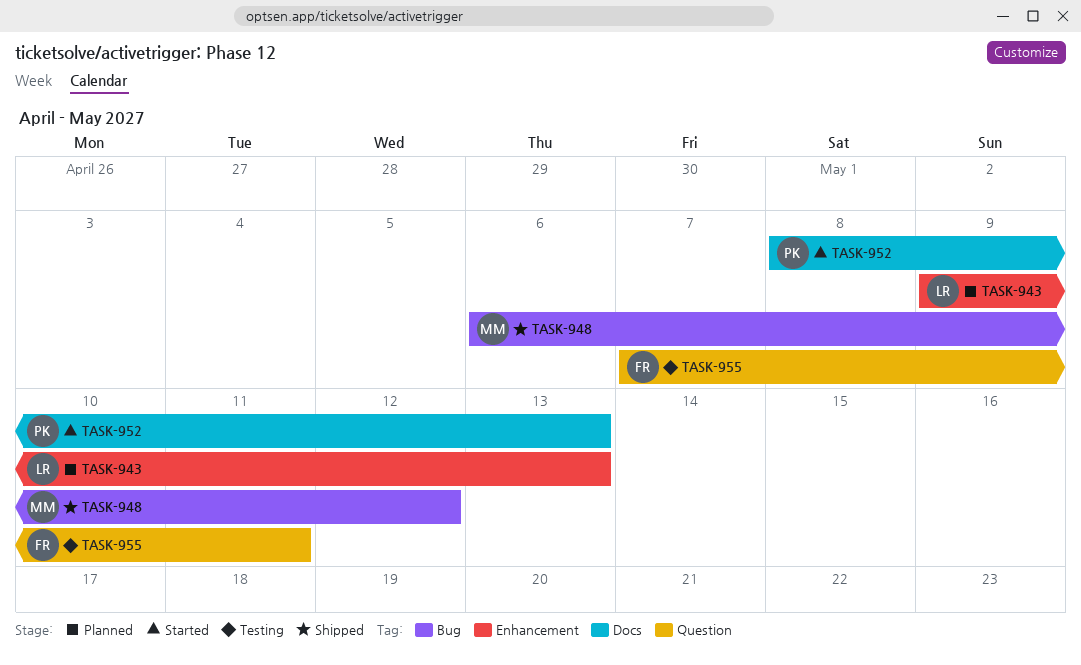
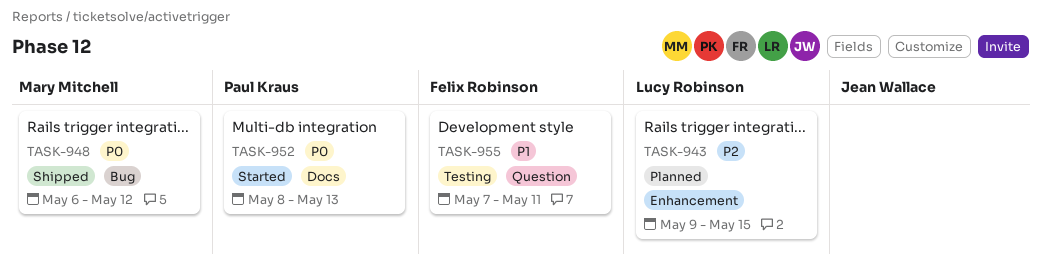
TASK-943, due: May 13 -> May 15

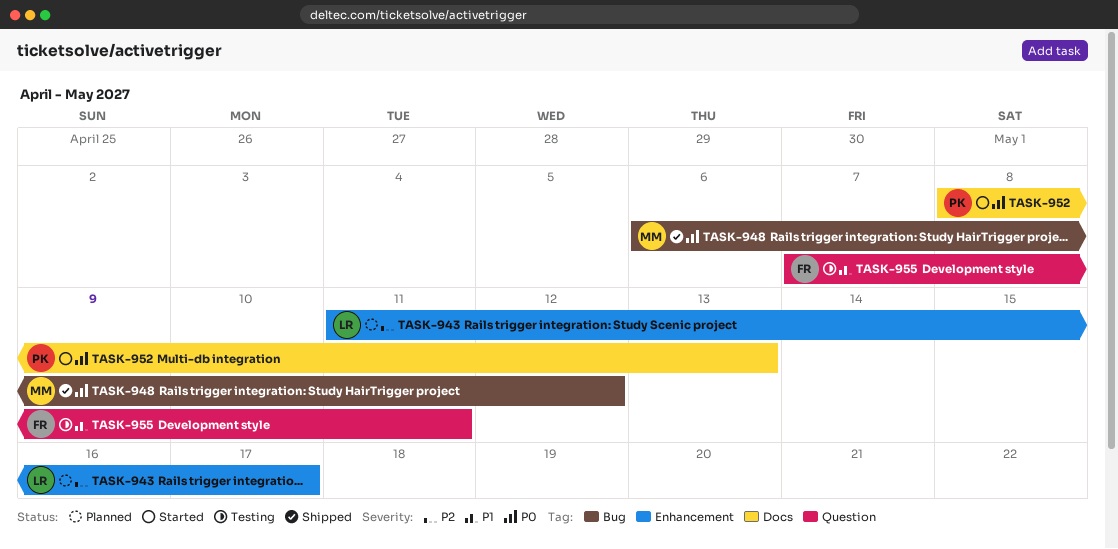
TASK-943, start: May 9 -> May 11
TASK-943, due: May 15 -> May 17

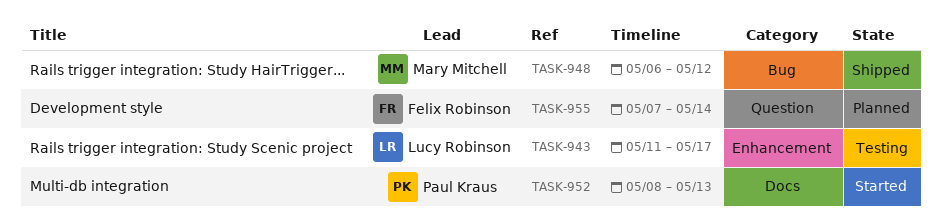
TASK-943, status: Planned -> Testing
TASK-955, status: Testing -> Planned
TASK-955, due: May 11 -> May 14

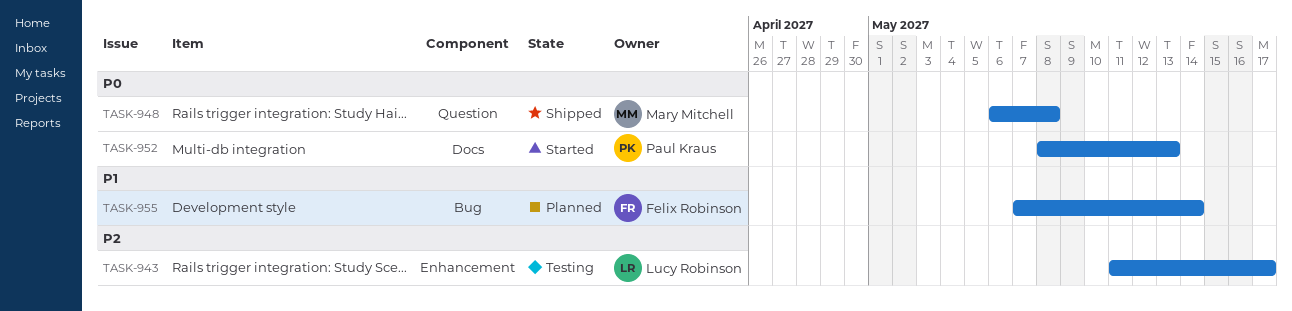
TASK-948, label: Bug -> Question
TASK-948, due: May 12 -> May 8
TASK-955, label: Question -> Bug

